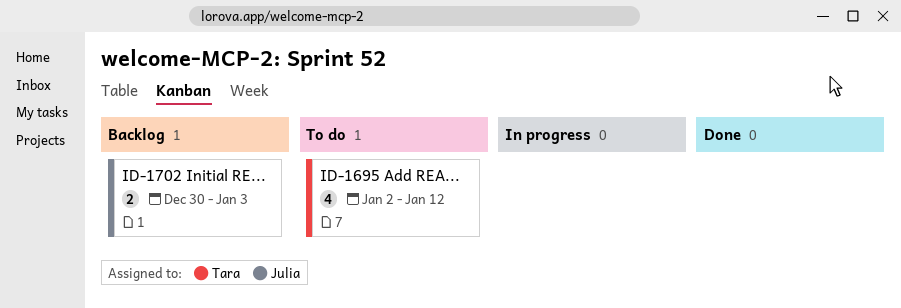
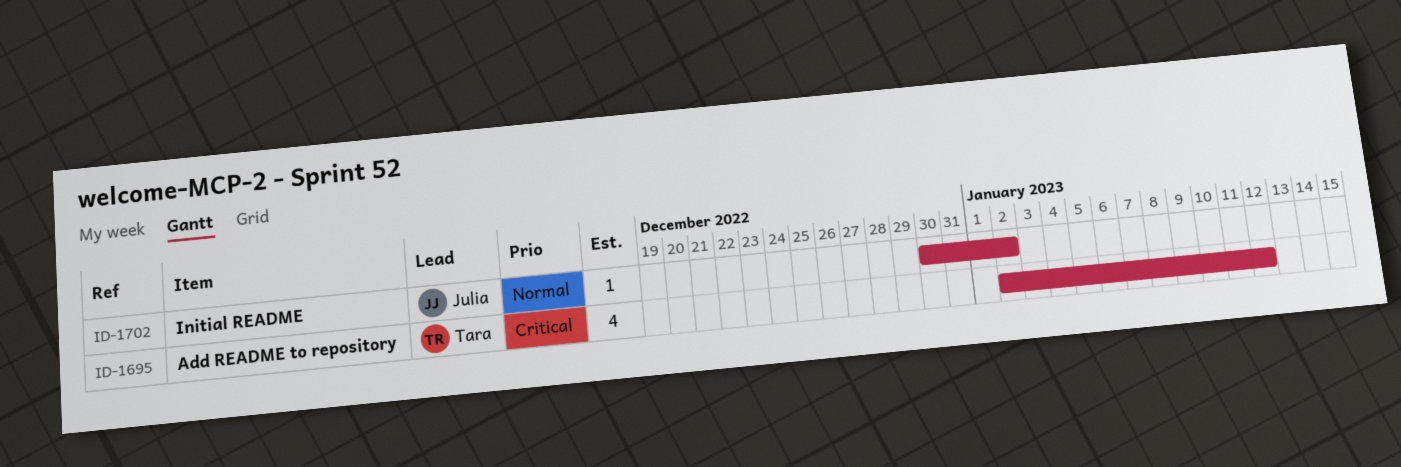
ID-1702, estimate: 2 -> 1
ID-1702, due: Jan 3 -> Jan 2

